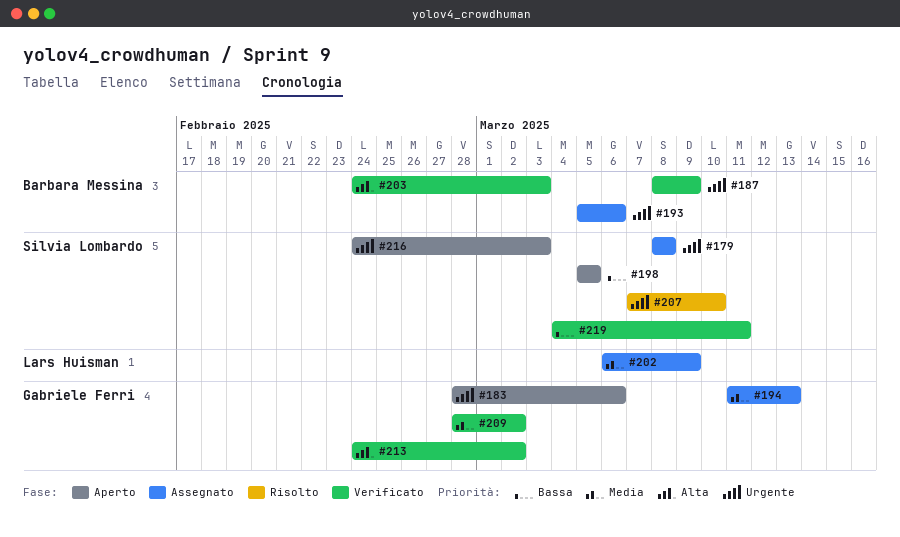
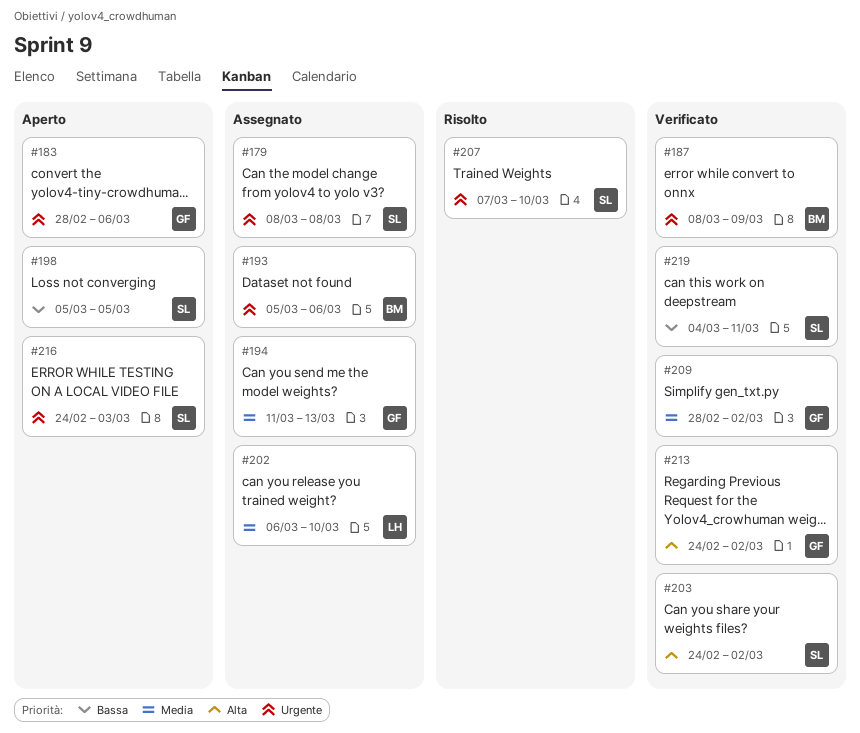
#202, due: Mar 9 -> Mar 10
#203, owner: Barbara Messina -> Silvia Lombardo
#203, due: Mar 3 -> Mar 2

